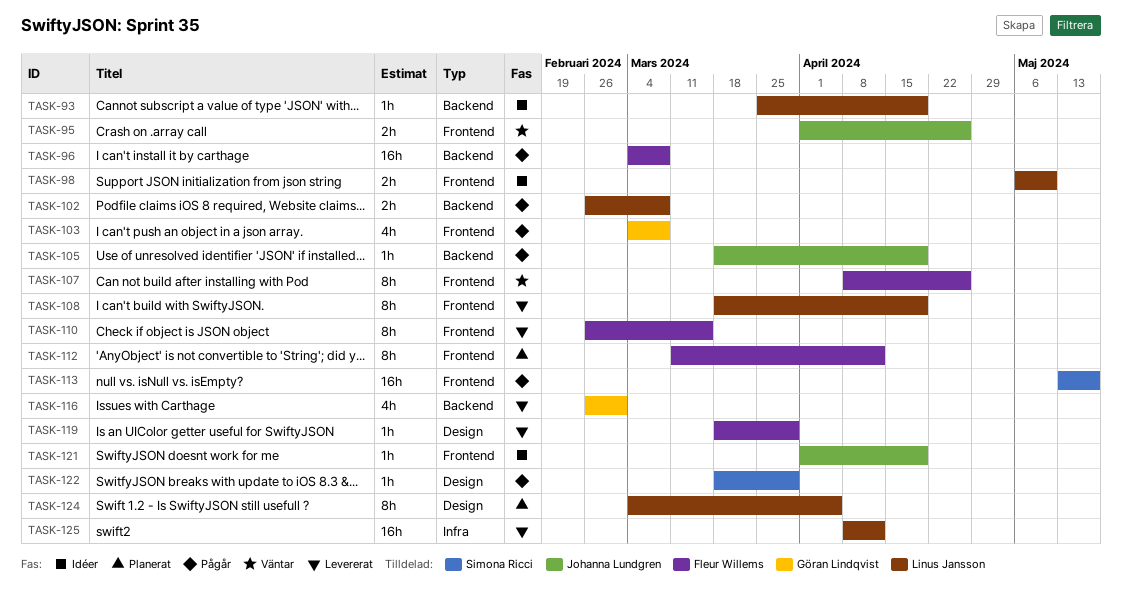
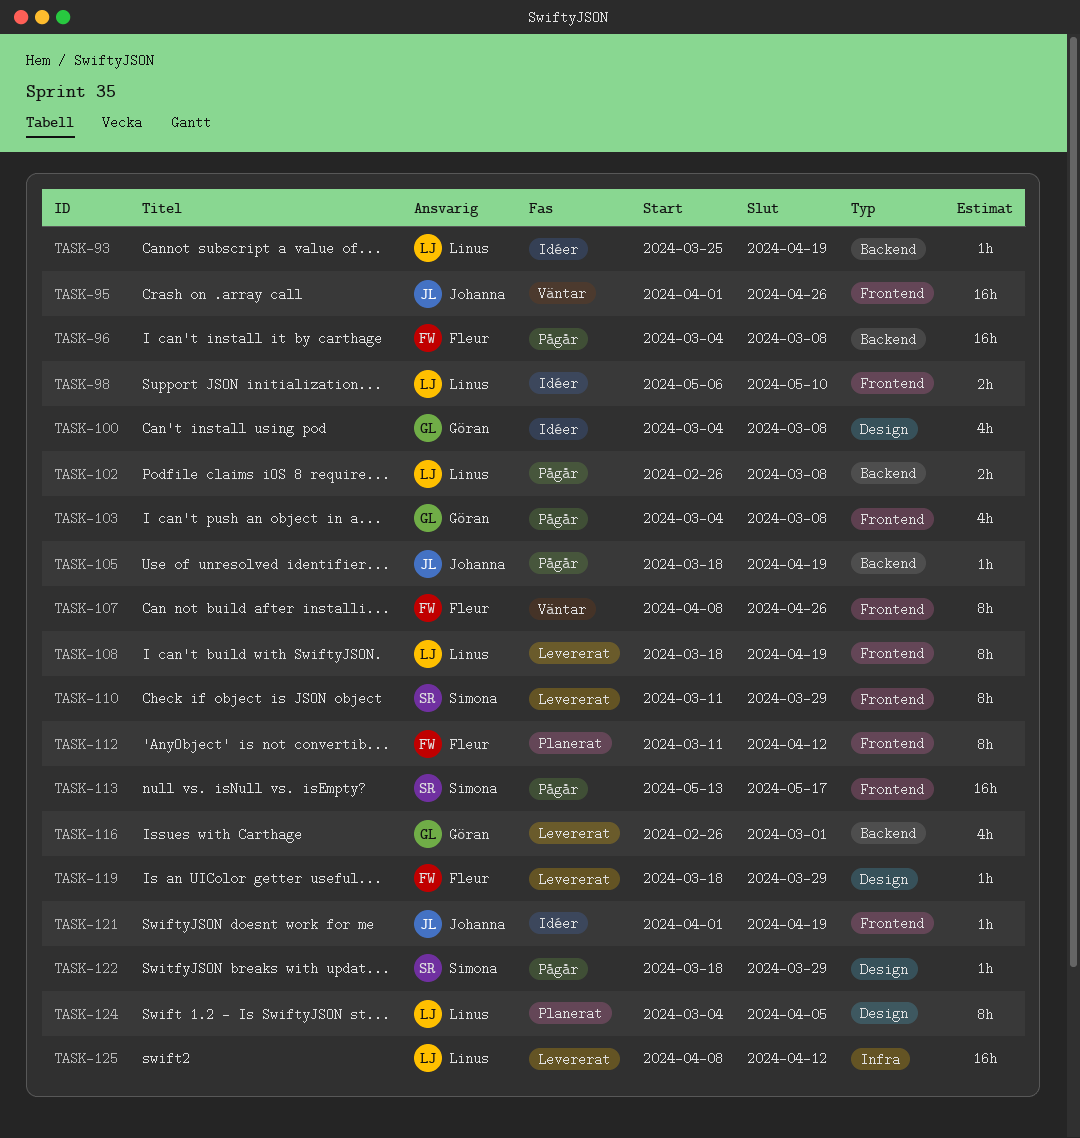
TASK-95, estimate: 2h -> 16h
TASK-100: none -> present
TASK-110, owner: Fleur Willems -> Simona Ricci
TASK-110, start: Feb 26 -> Mar 11
TASK-110, due: Mar 15 -> Mar 29

